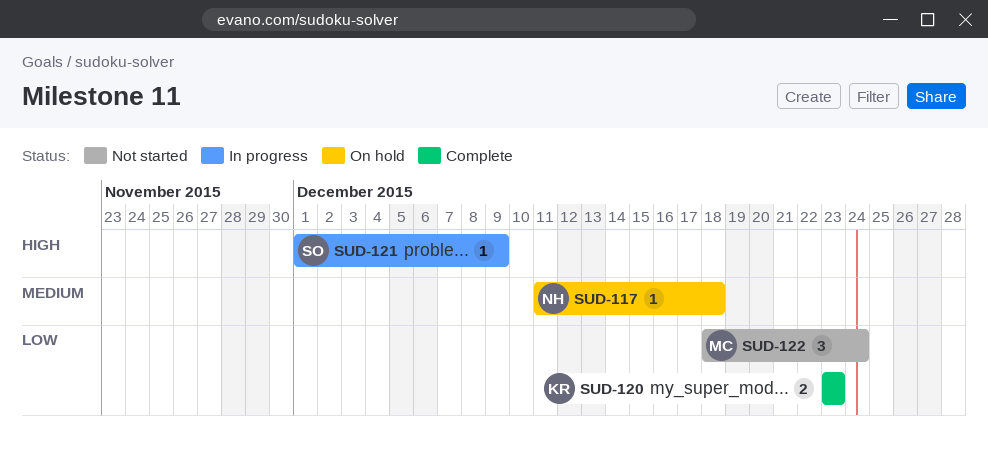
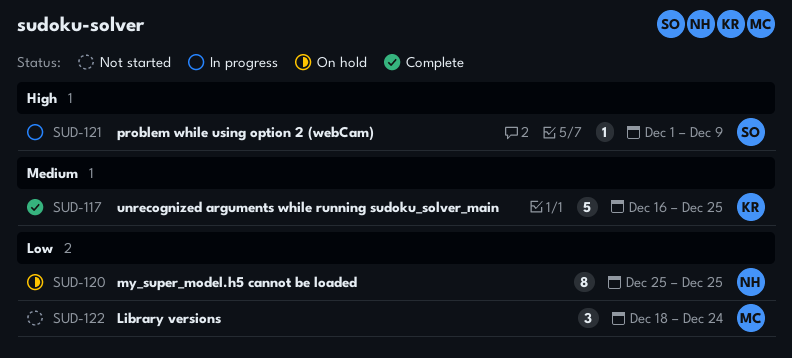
SUD-117, status: On hold -> Complete
SUD-117, owner: NH -> KR
SUD-117, estimate: 1 -> 5
SUD-117, start: Dec 11 -> Dec 16
SUD-117, due: Dec 18 -> Dec 25
SUD-120, status: Complete -> On hold
SUD-120, owner: KR -> NH
SUD-120, estimate: 2 -> 8
SUD-120, start: Dec 23 -> Dec 25
SUD-120, due: Dec 23 -> Dec 25

